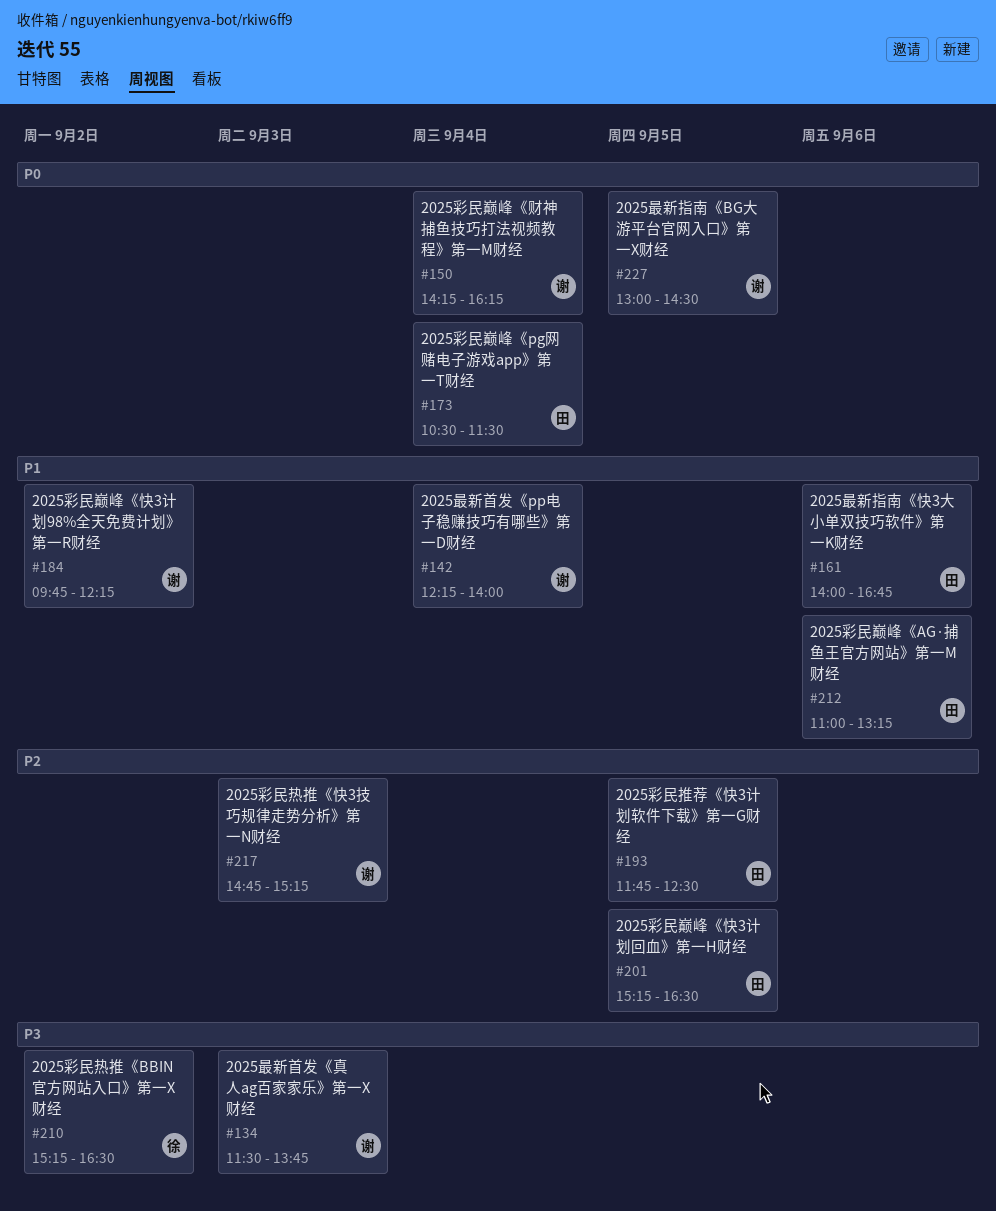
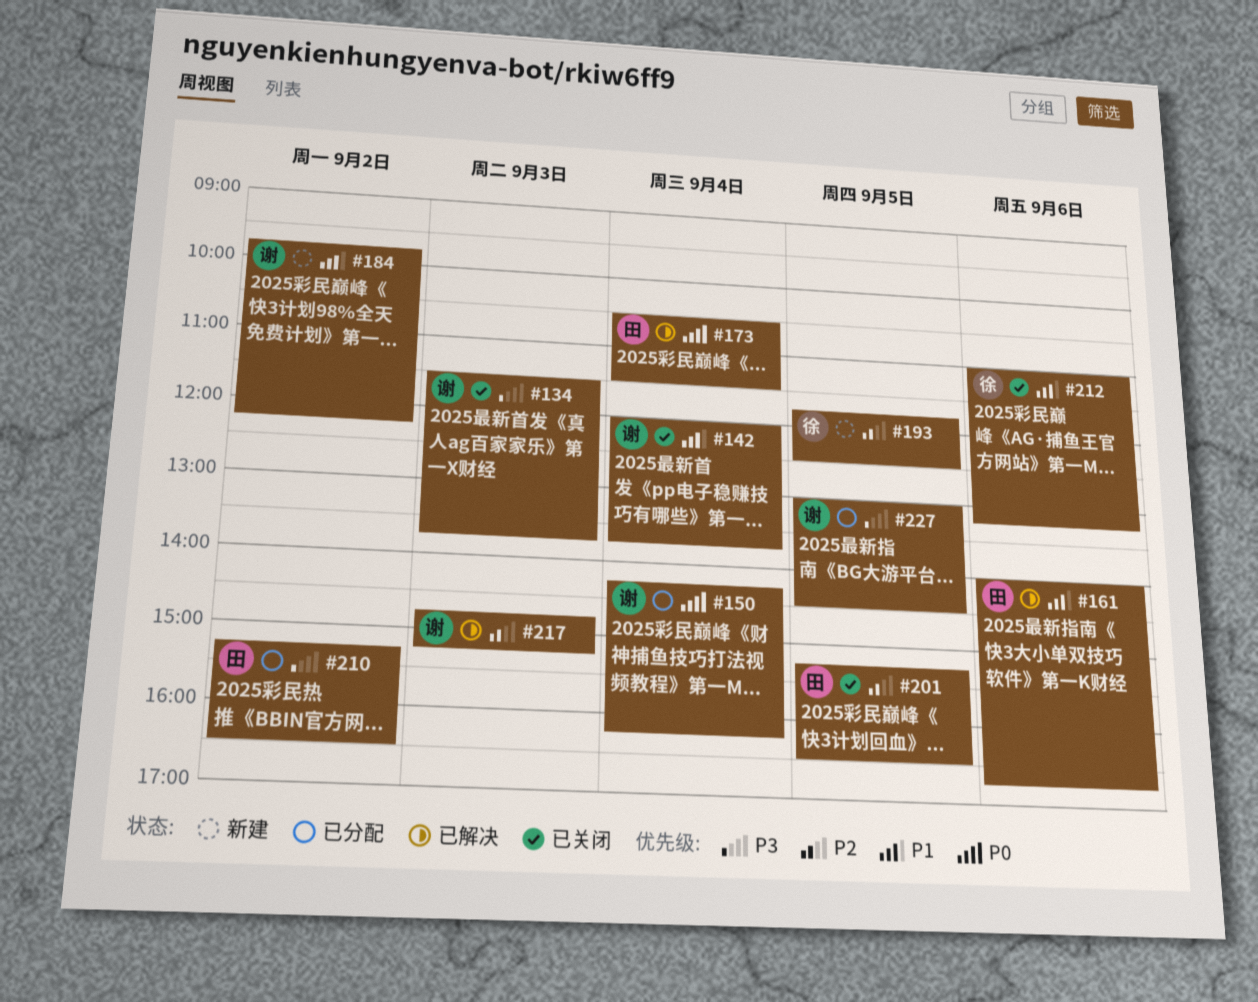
#142, begins: 12:15 -> 12:00
#142, ends: 14:00 -> 13:45
#193, owner: 田 -> 徐
#210, owner: 徐 -> 田
#212, owner: 田 -> 徐
#227, priority: P0 -> P3

